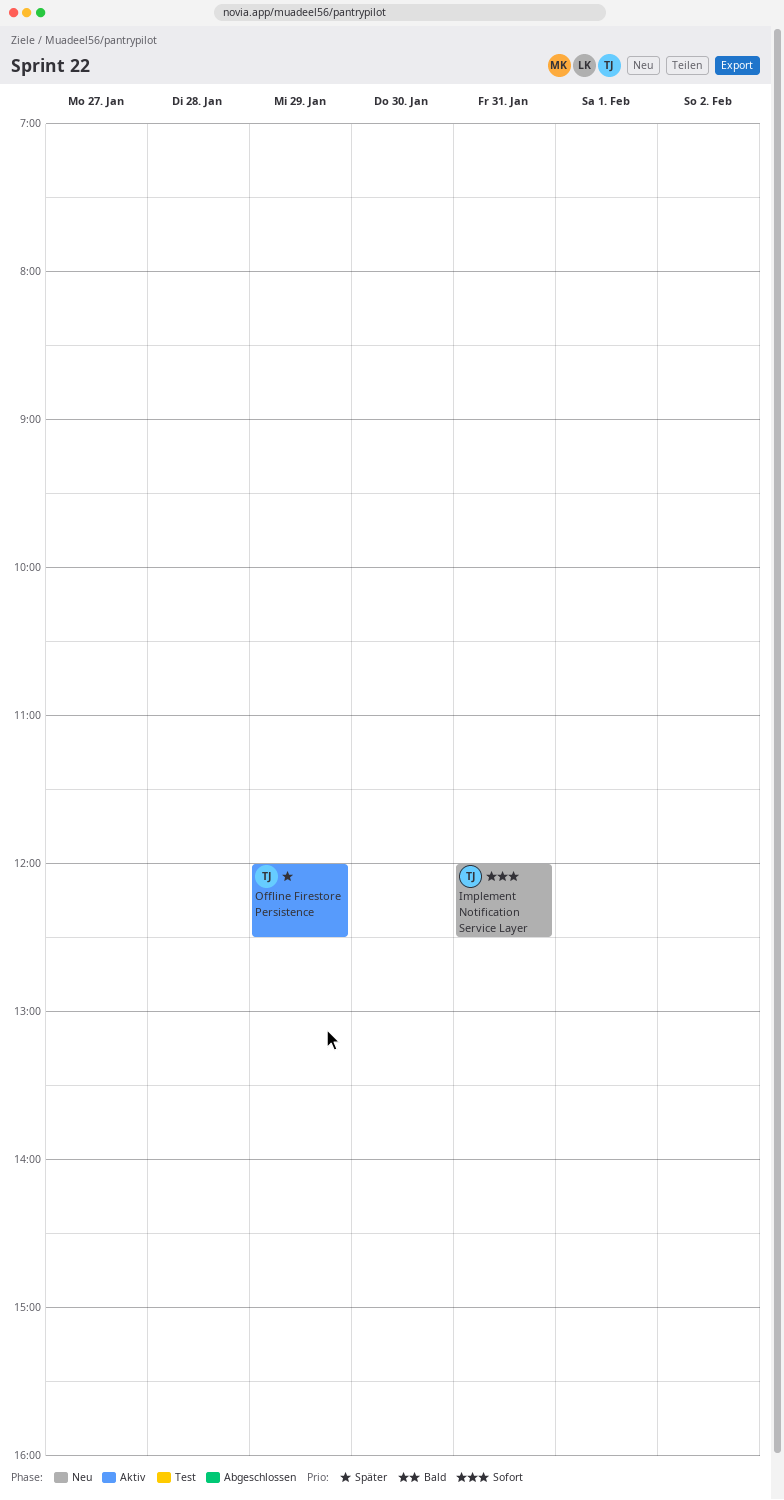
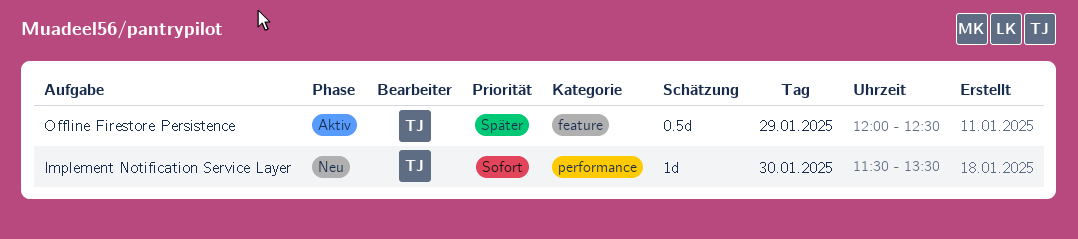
Implement Notification Service Layer, day: Jan 31 -> Jan 30
Implement Notification Service Layer, begins: 12:00 -> 11:30
Implement Notification Service Layer, ends: 12:30 -> 13:30

